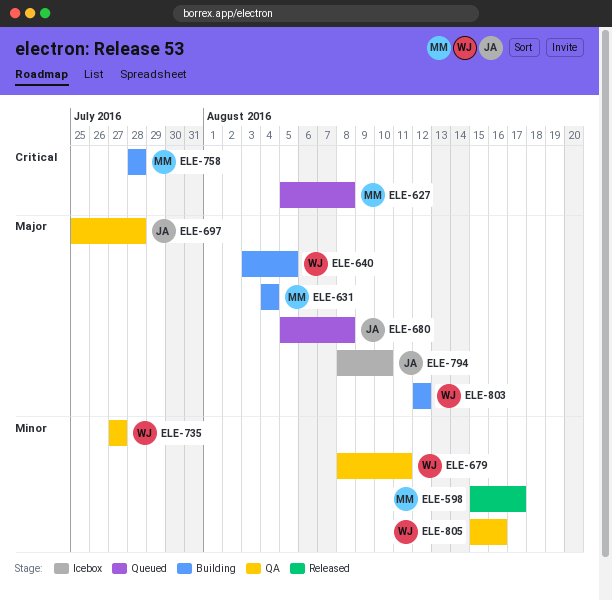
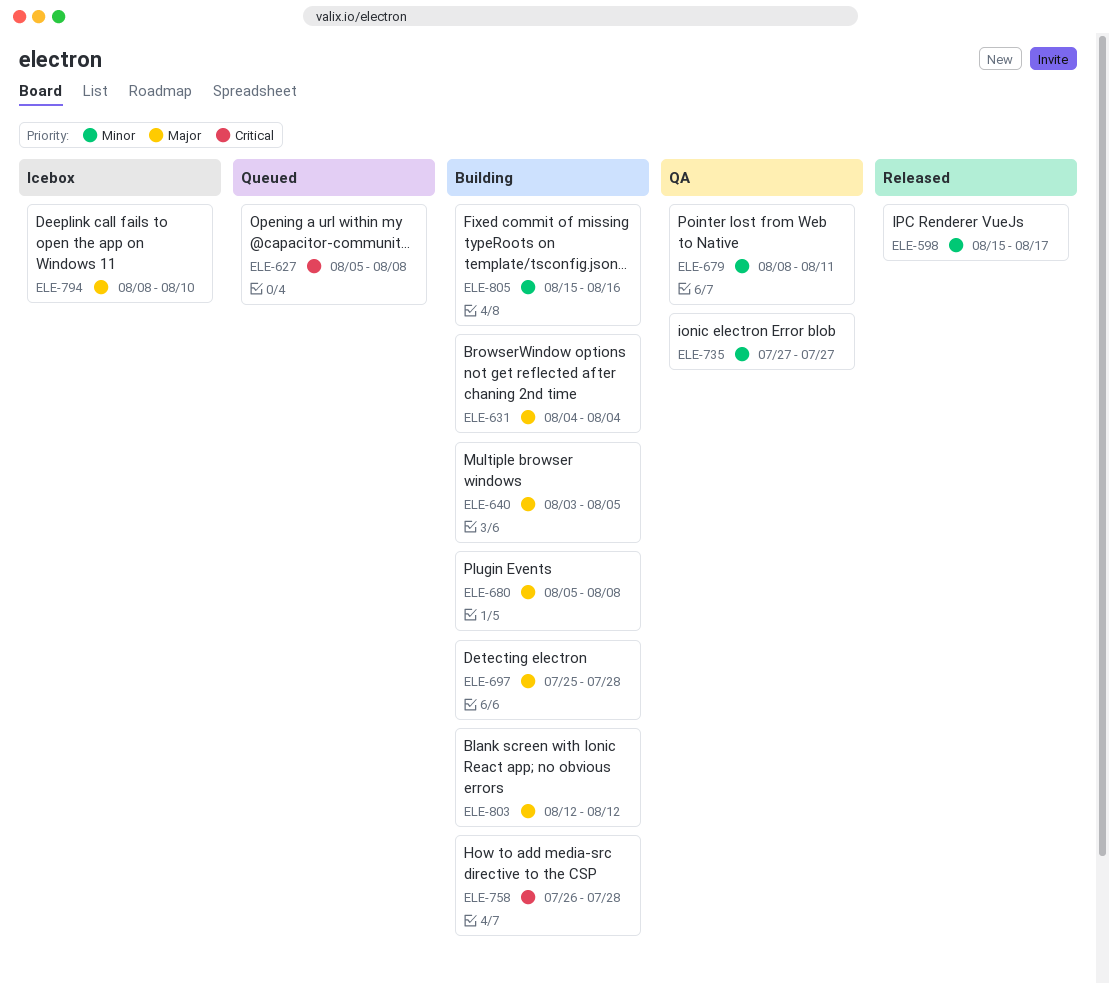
ELE-680, status: Queued -> Building
ELE-697, status: QA -> Building
ELE-758, start: Jul 28 -> Jul 26
ELE-805, status: QA -> Building

